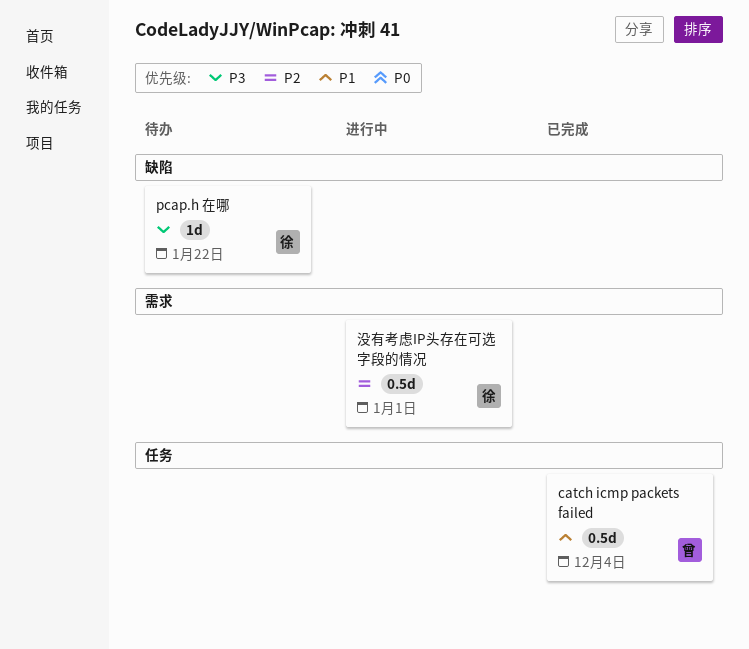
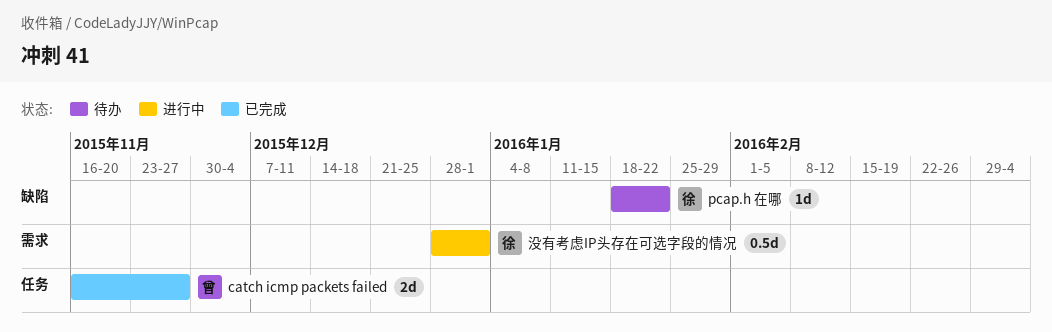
catch icmp packets failed, estimate: 0.5d -> 2d
catch icmp packets failed, due: Dec 4 -> Nov 27

